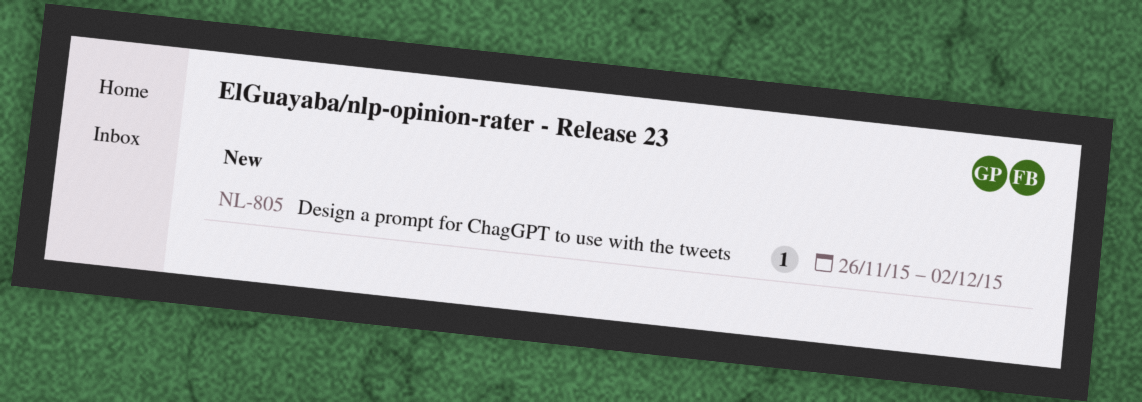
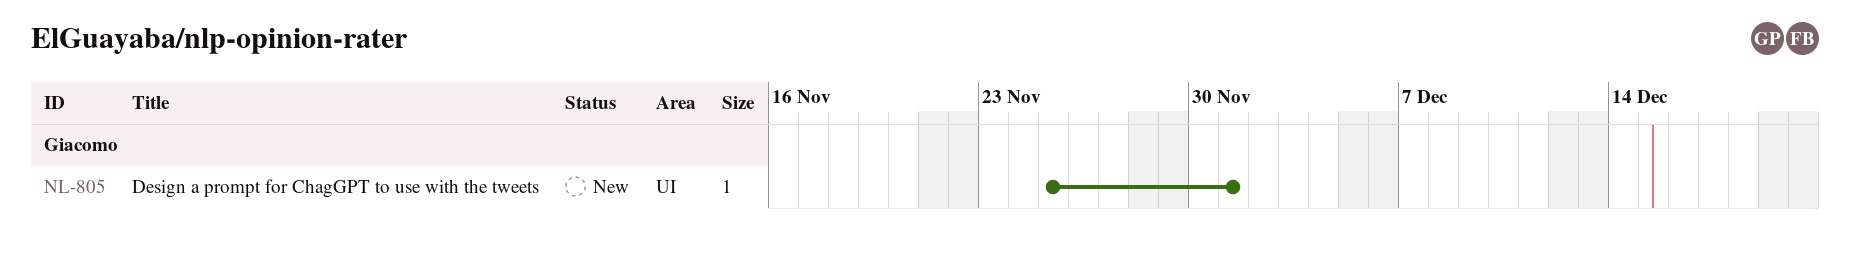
NL-805, start: Nov 26 -> Nov 25
NL-805, due: Dec 2 -> Dec 1

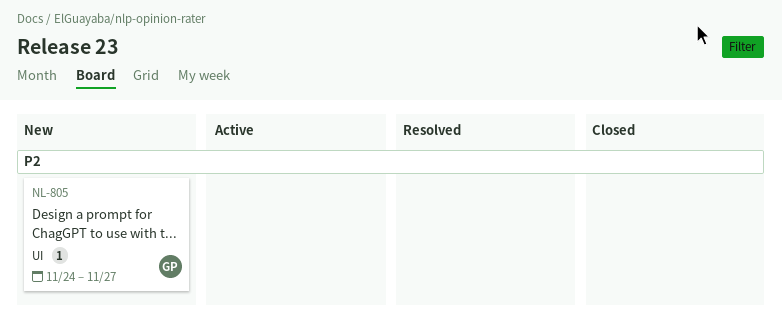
NL-805, start: Nov 25 -> Nov 24
NL-805, due: Dec 1 -> Nov 27

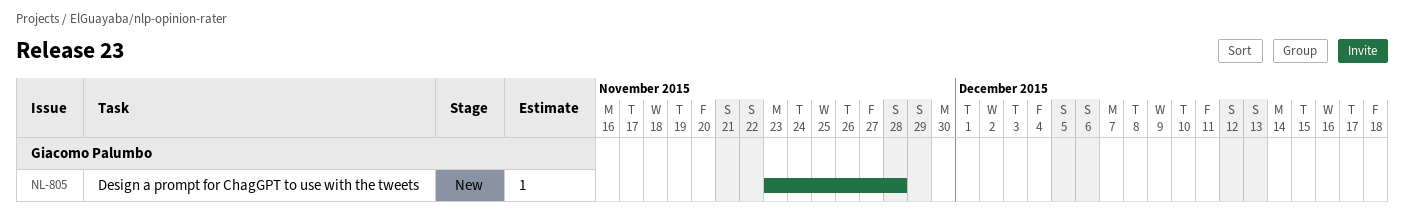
NL-805, start: Nov 24 -> Nov 23
NL-805, due: Nov 27 -> Nov 28

